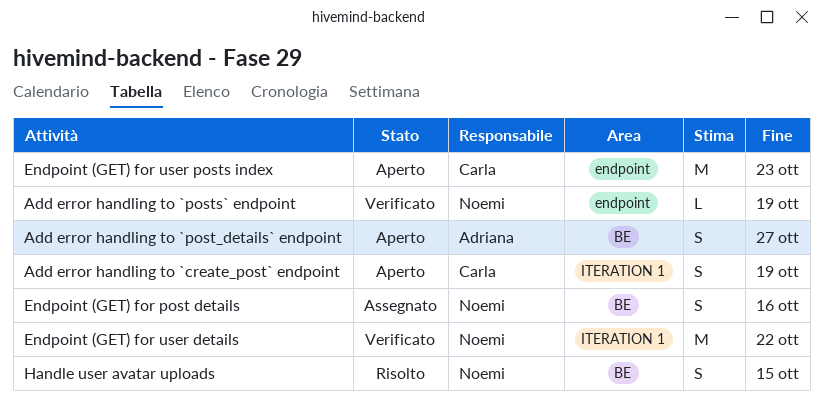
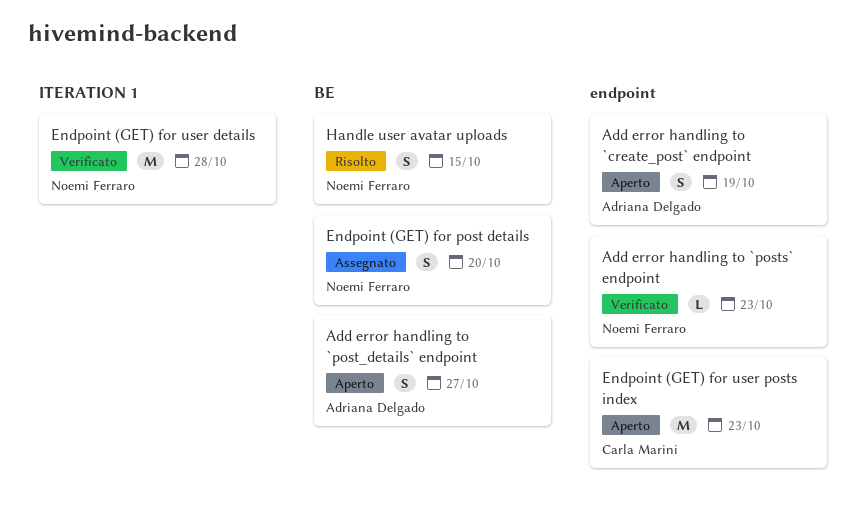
Add error handling to `create_post` endpoint, owner: Carla Marini -> Adriana Delgado
Add error handling to `create_post` endpoint, label: ITERATION 1 -> endpoint
Add error handling to `posts` endpoint, due: Oct 19 -> Oct 23
Endpoint (GET) for post details, due: Oct 16 -> Oct 20
Endpoint (GET) for user details, due: Oct 22 -> Oct 28

